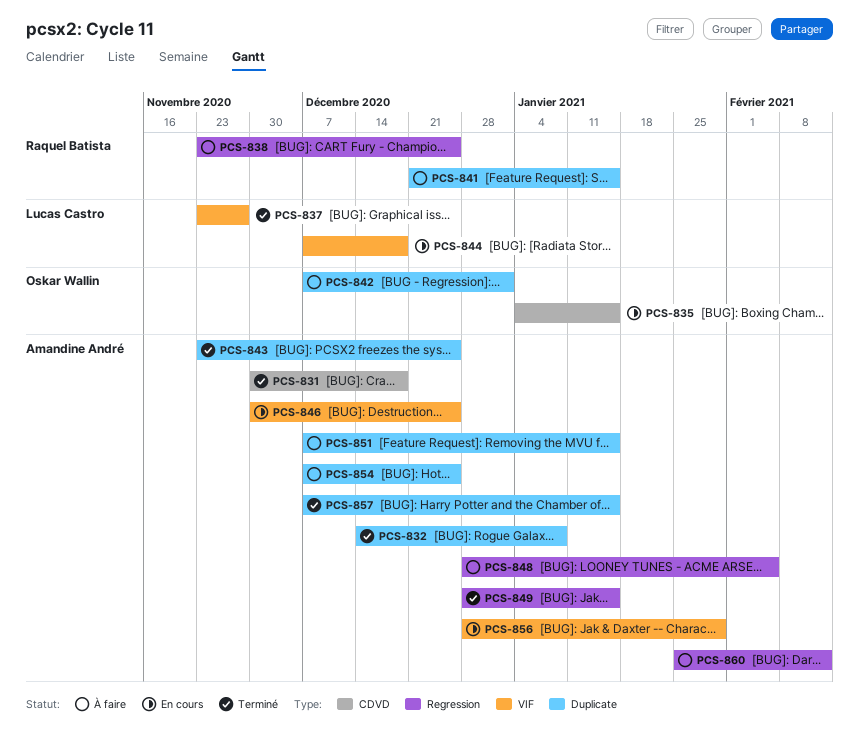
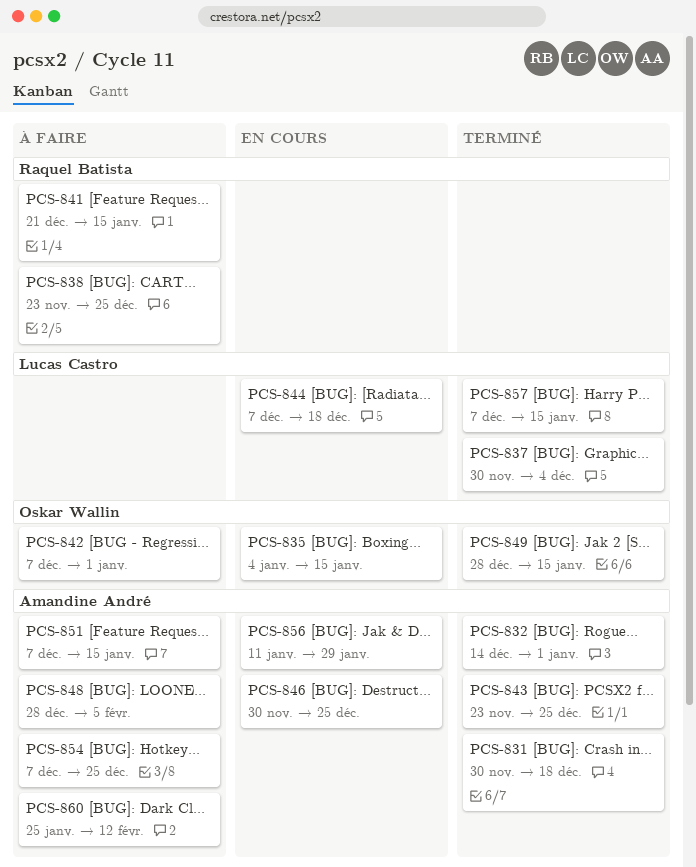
PCS-832, due: Jan 8 -> Jan 1
PCS-837, start: Nov 23 -> Nov 30
PCS-837, due: Nov 27 -> Dec 4
PCS-849, owner: Amandine André -> Oskar Wallin
PCS-856, start: Dec 28 -> Jan 11
PCS-857, owner: Amandine André -> Lucas Castro

